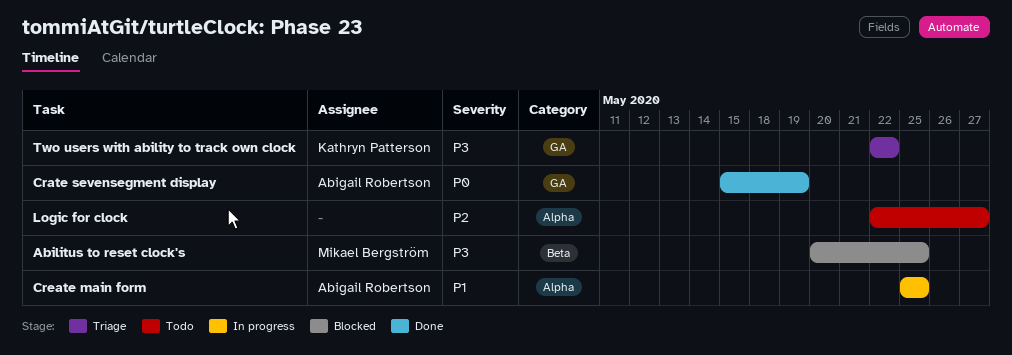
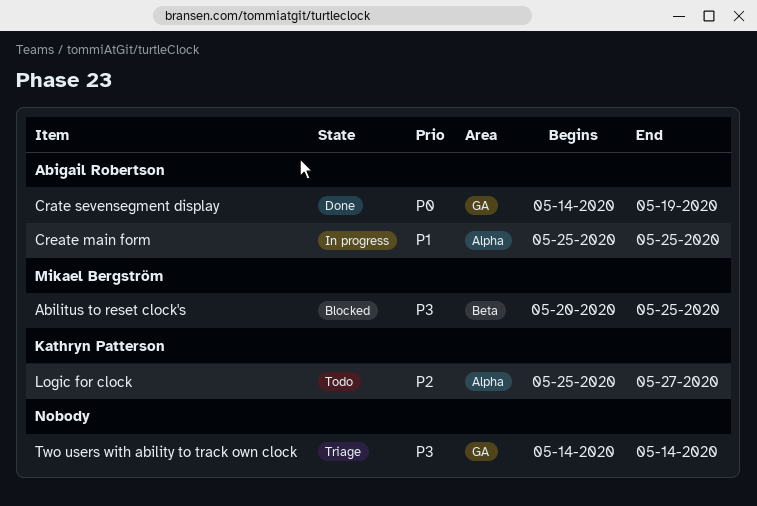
Crate sevensegment display, start: May 15 -> May 14
Logic for clock, owner: none -> Kathryn Patterson
Logic for clock, start: May 22 -> May 25
Two users with ability to track own clock, owner: Kathryn Patterson -> none
Two users with ability to track own clock, start: May 22 -> May 14
Two users with ability to track own clock, due: May 22 -> May 14

